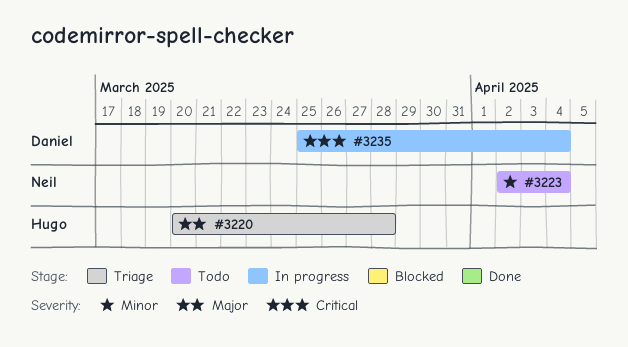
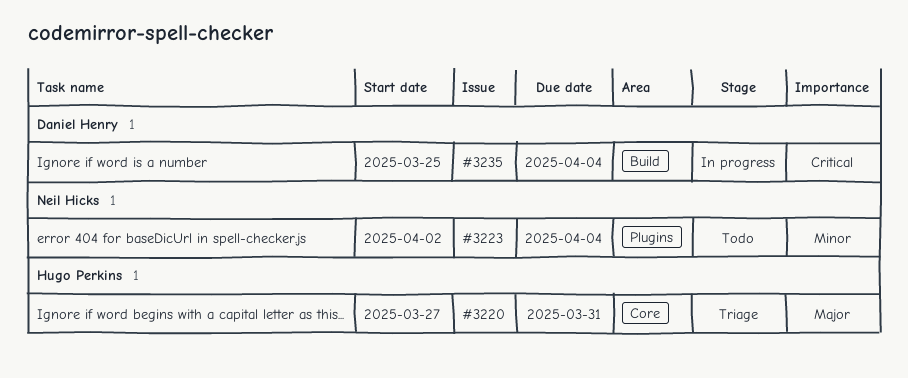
#3220, start: Mar 20 -> Mar 27
#3220, due: Mar 28 -> Mar 31

